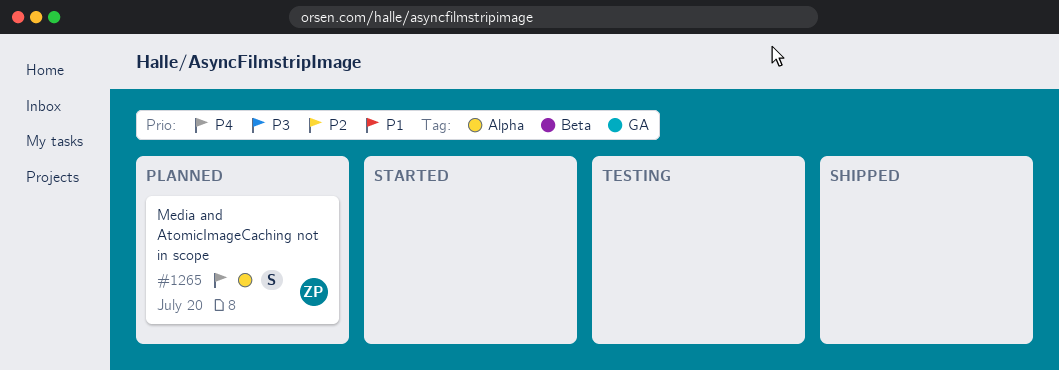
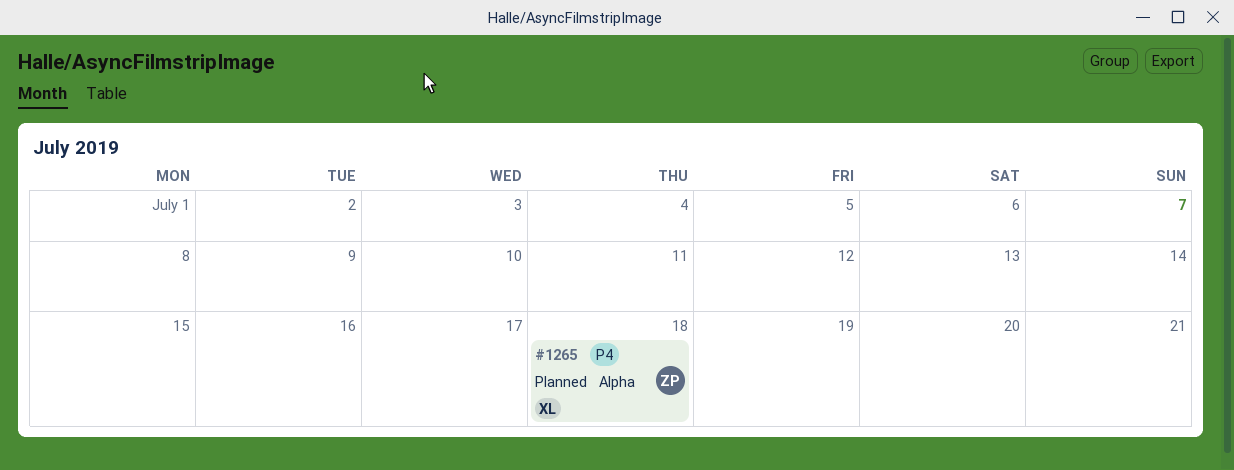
#1265, estimate: S -> XL
#1265, due: Jul 20 -> Jul 18

